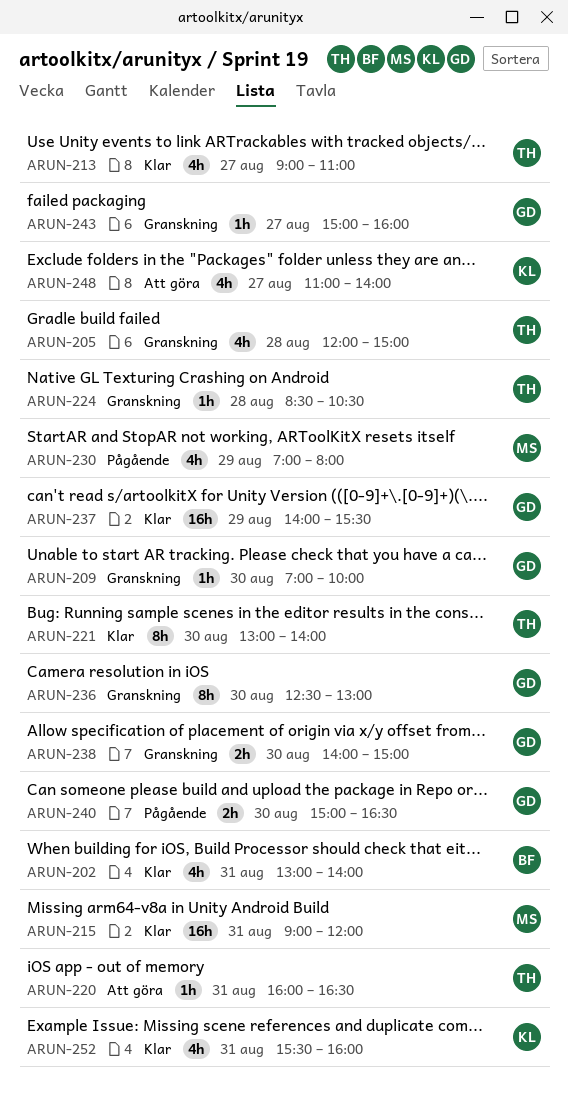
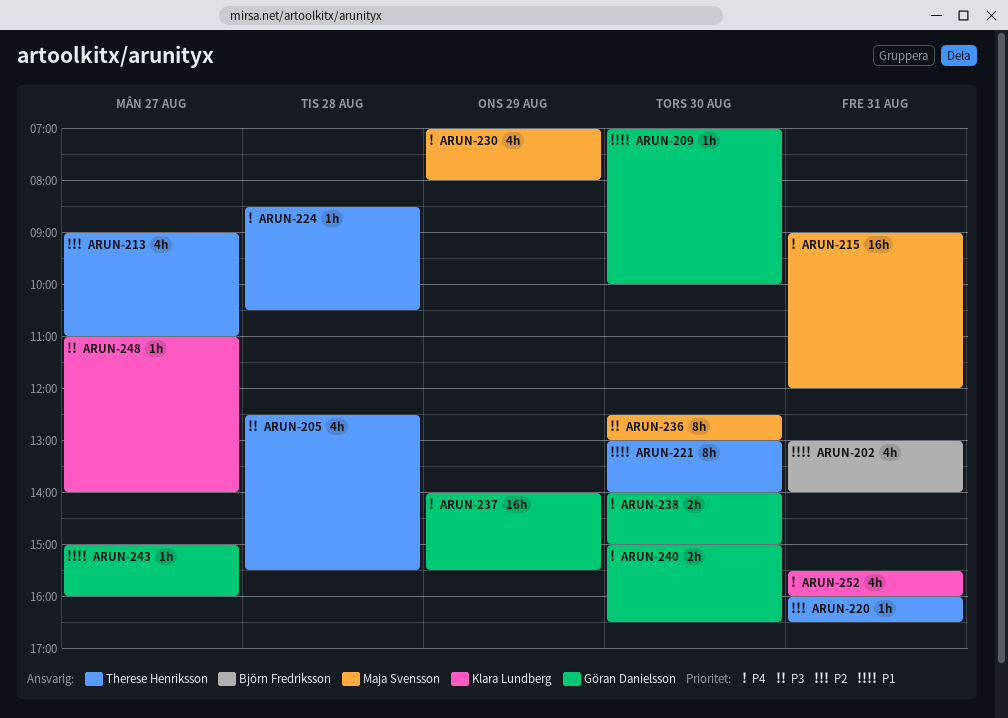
ARUN-205, begins: 12:00 -> 12:30
ARUN-205, ends: 15:00 -> 15:30
ARUN-236, owner: Göran Danielsson -> Maja Svensson
ARUN-248, estimate: 4h -> 1h

